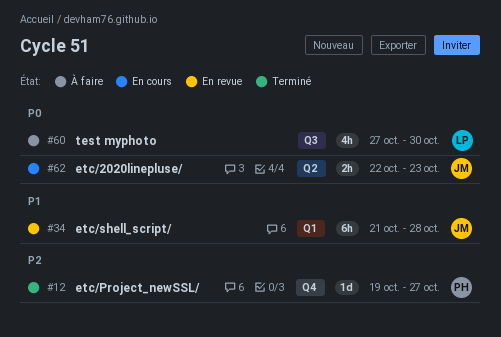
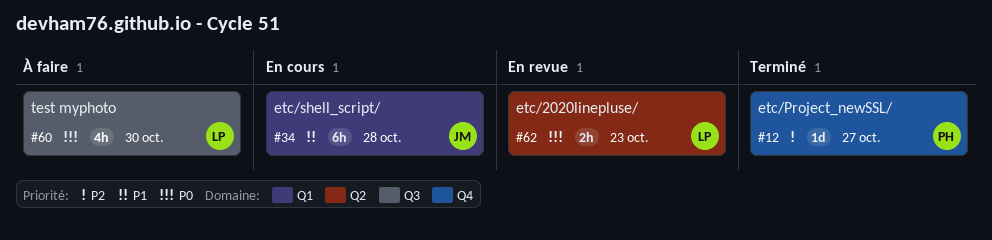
#34, status: En revue -> En cours
#62, status: En cours -> En revue
#62, owner: JM -> LP

